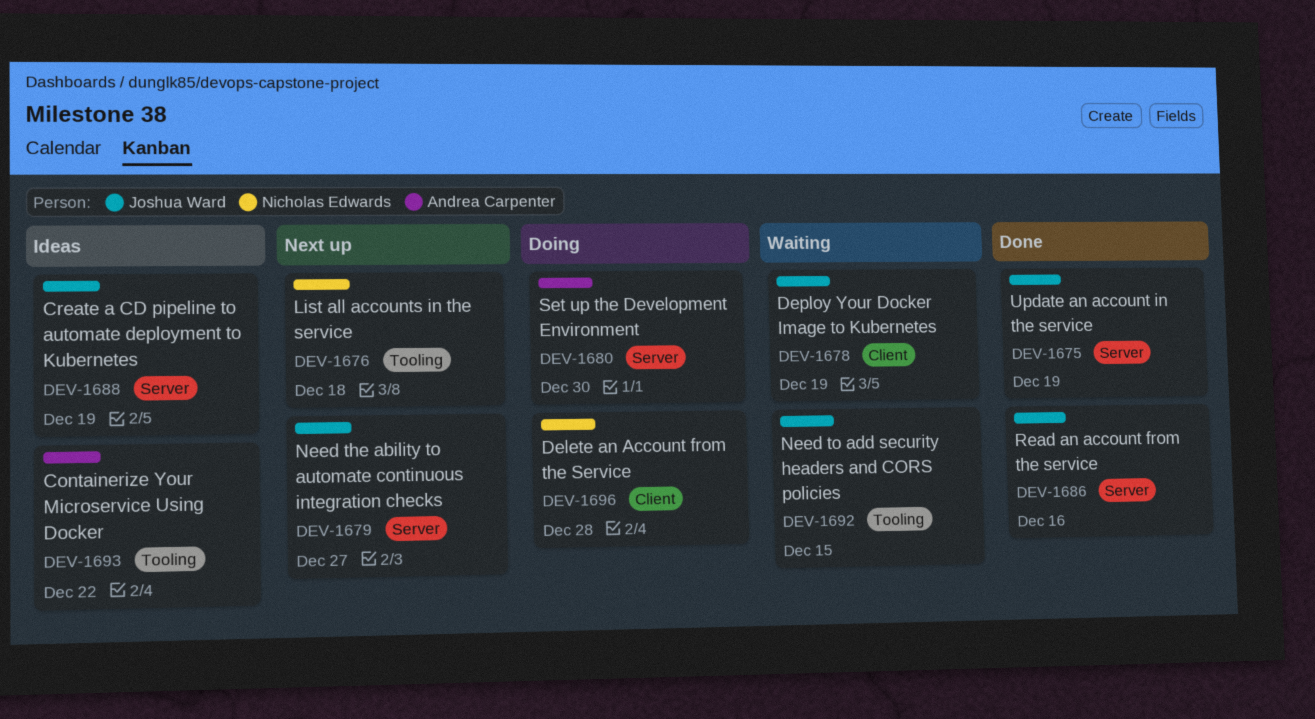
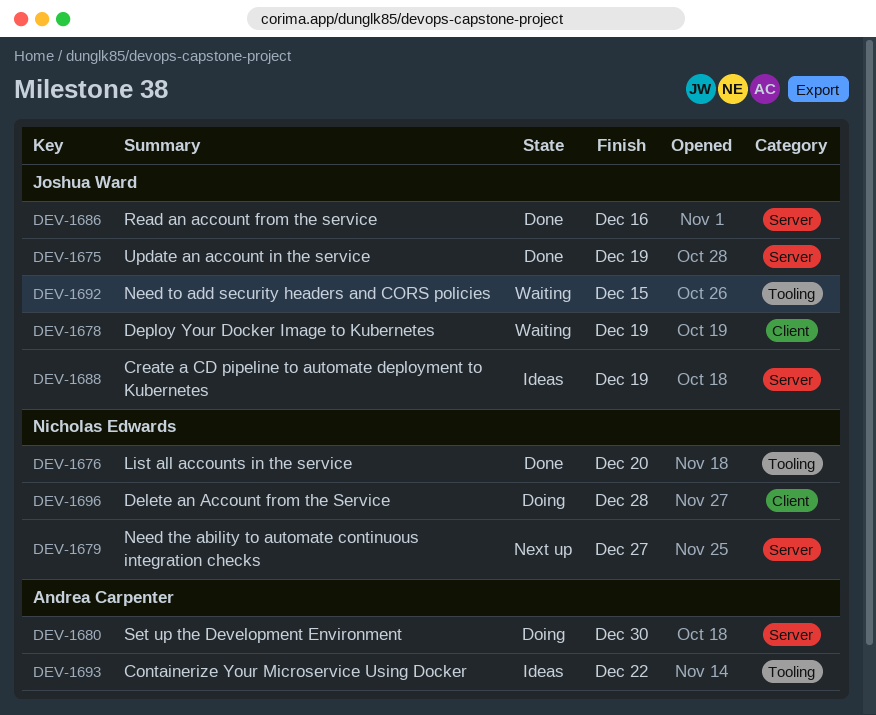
DEV-1676, status: Next up -> Done
DEV-1676, due: Dec 18 -> Dec 20
DEV-1679, owner: Joshua Ward -> Nicholas Edwards

